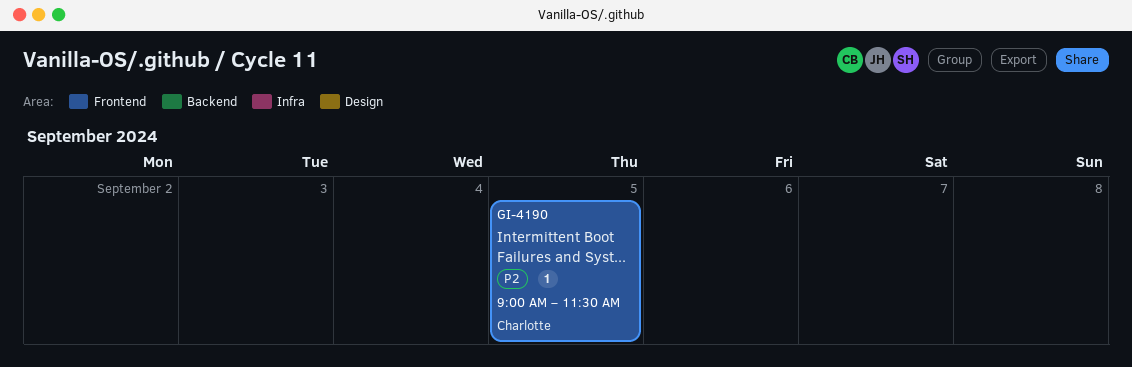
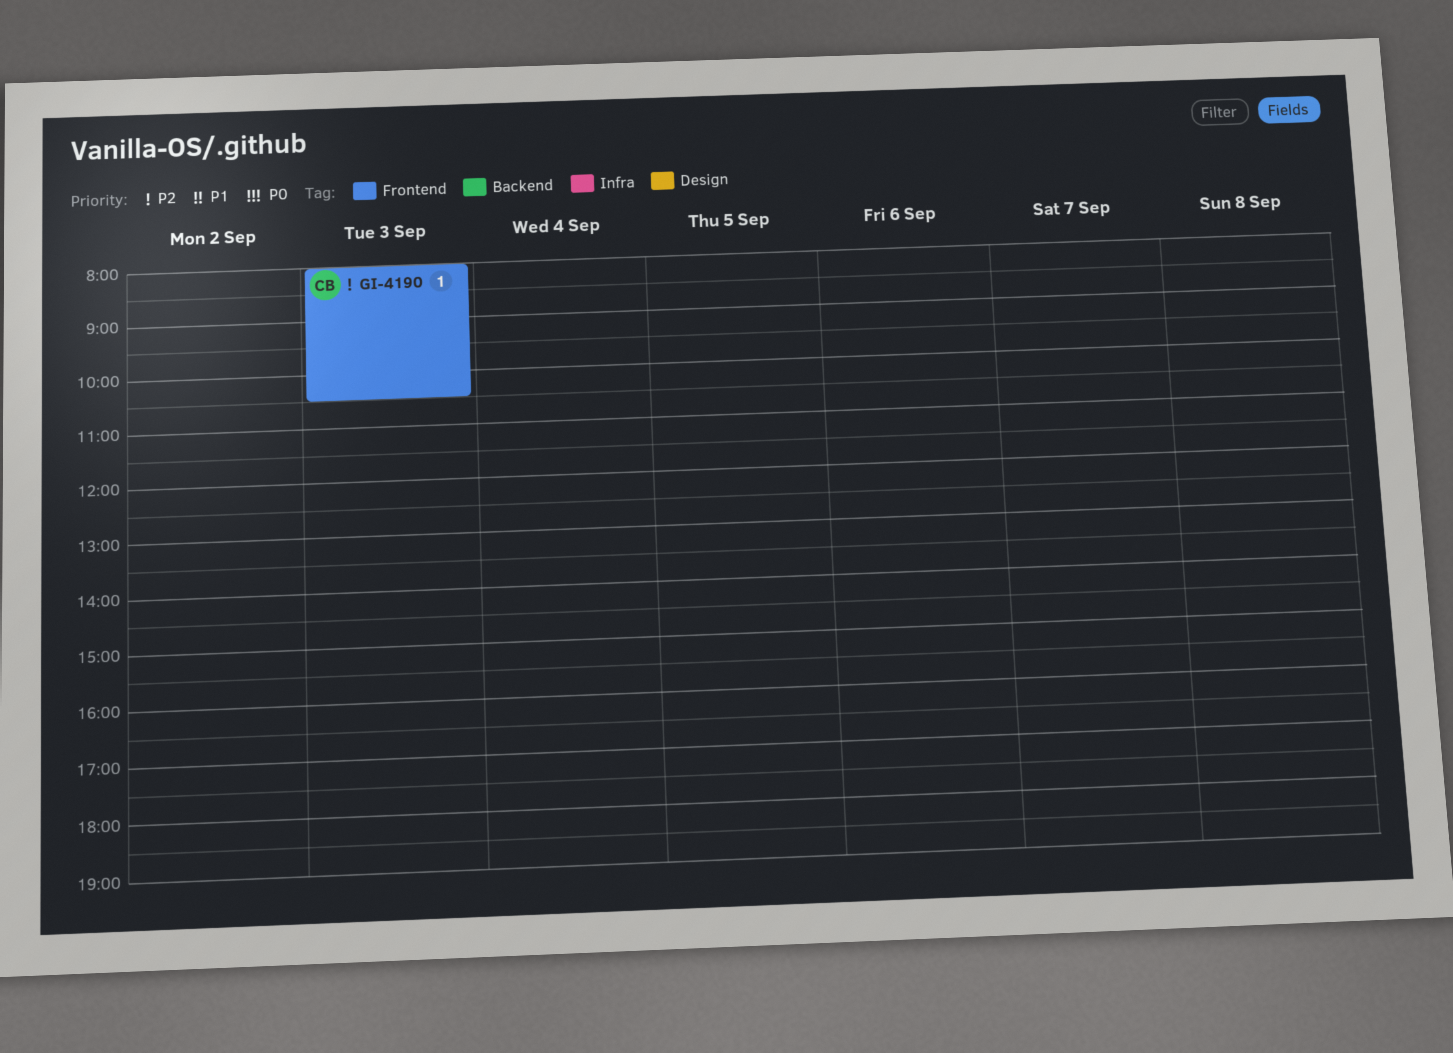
GI-4190, day: Sep 5 -> Sep 3
GI-4190, begins: 09:00 -> 08:00
GI-4190, ends: 11:30 -> 10:30

